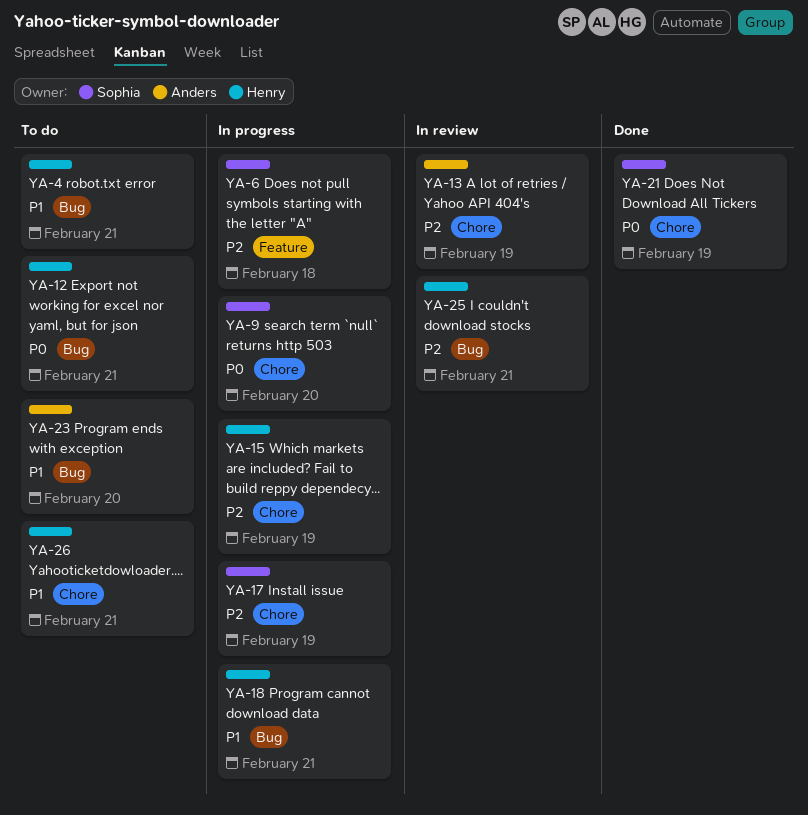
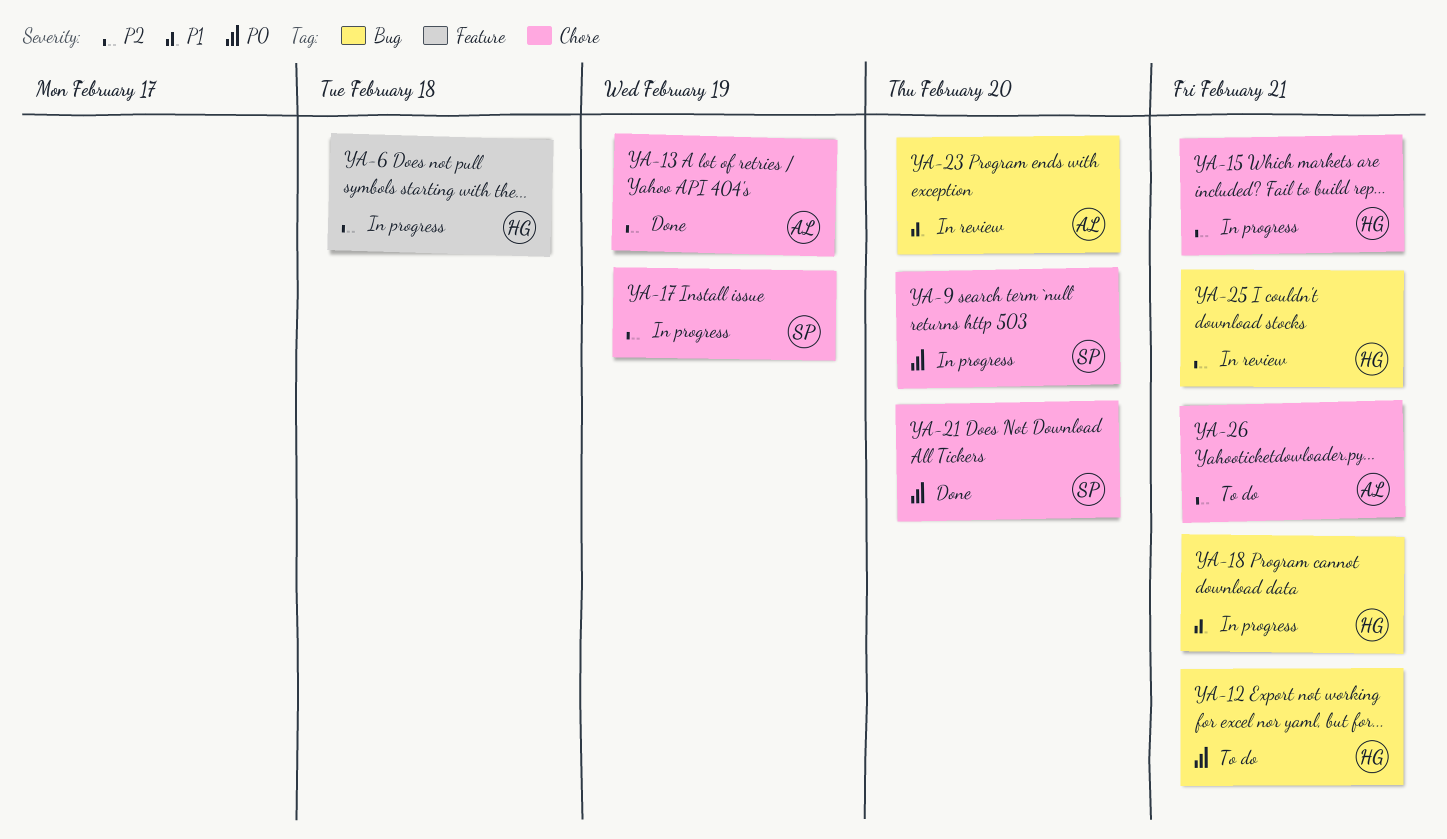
YA-4: present -> none
YA-6, owner: Sophia -> Henry
YA-13, status: In review -> Done
YA-15, due: Feb 19 -> Feb 21
YA-21, due: Feb 19 -> Feb 20
YA-23, status: To do -> In review
YA-26, owner: Henry -> Anders
YA-26, priority: P1 -> P2

